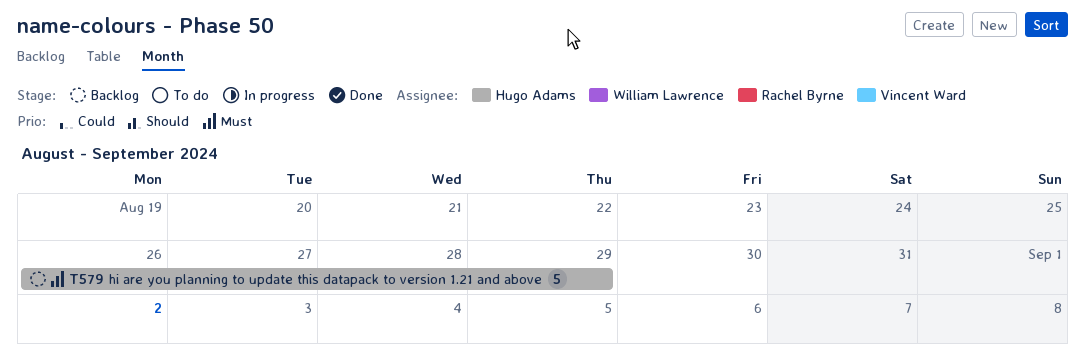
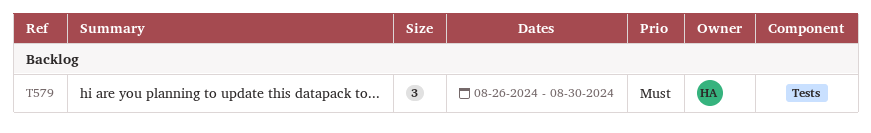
T579, estimate: 5 -> 3
T579, due: Aug 29 -> Aug 30

